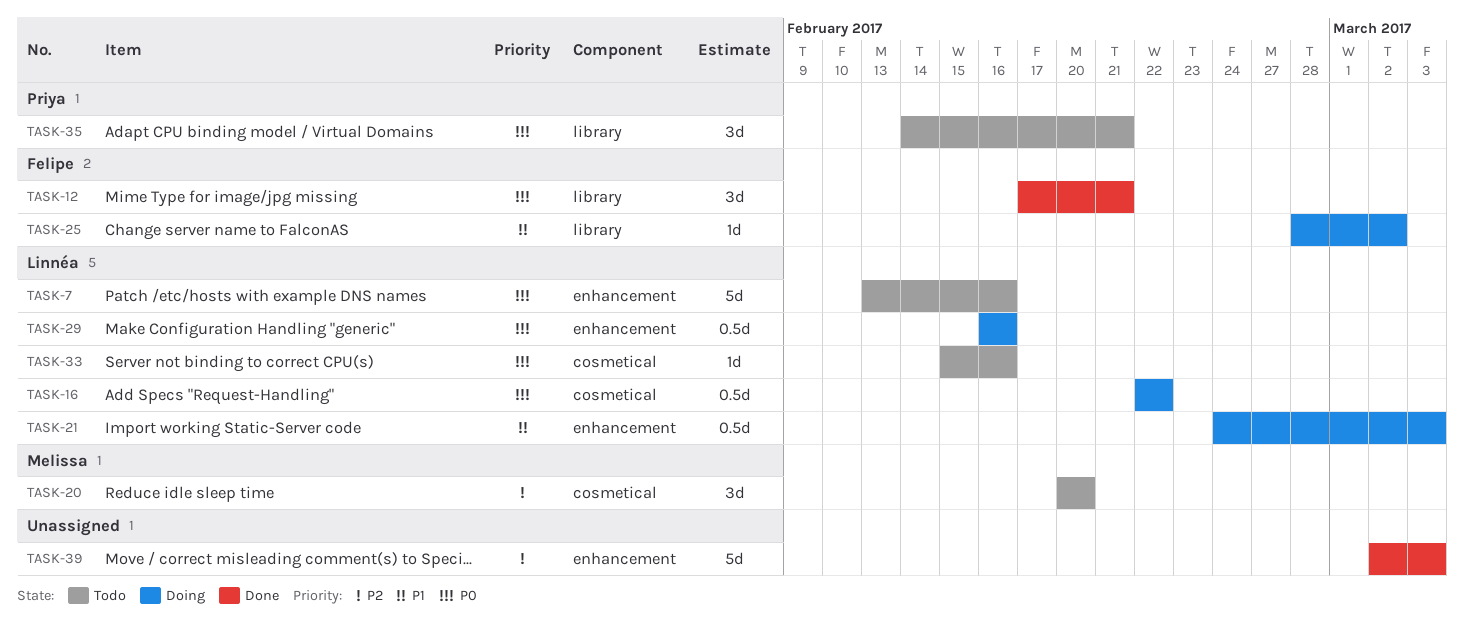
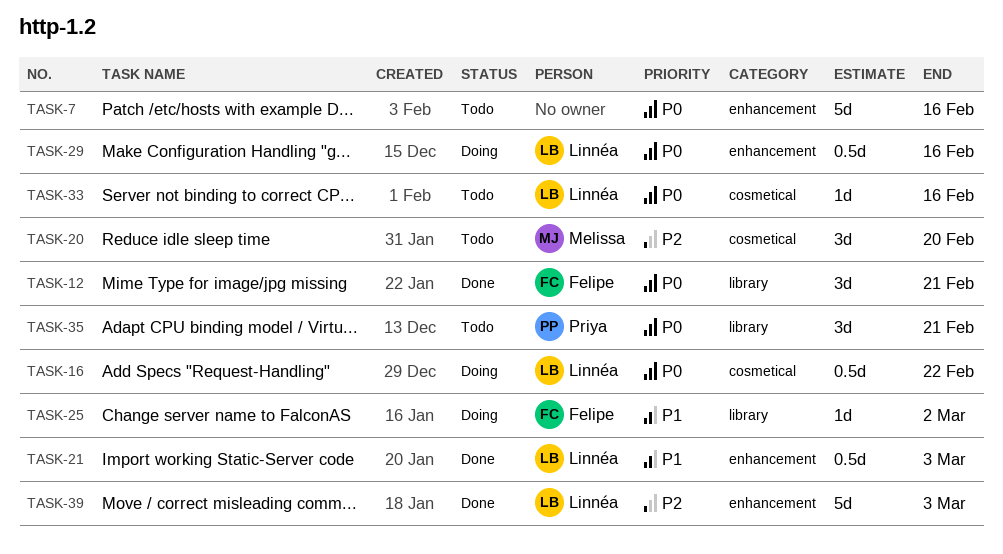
TASK-7, owner: Linnéa -> none
TASK-21, status: Doing -> Done
TASK-39, owner: none -> Linnéa

